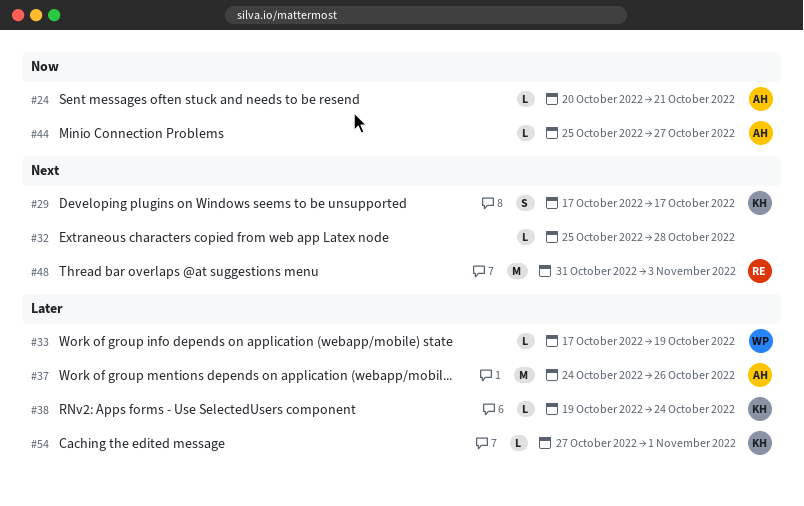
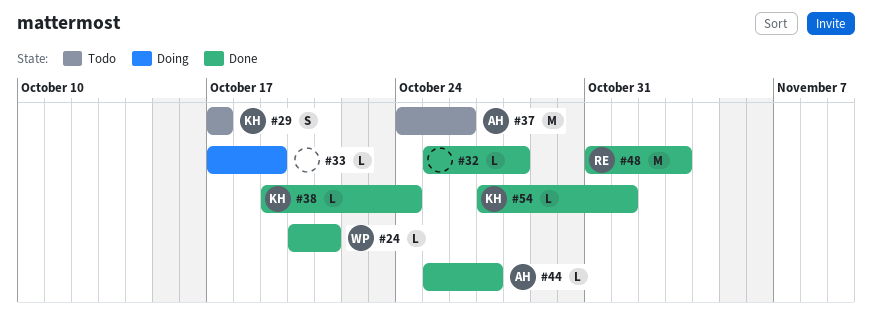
#24, owner: AH -> WP
#33, owner: WP -> none

